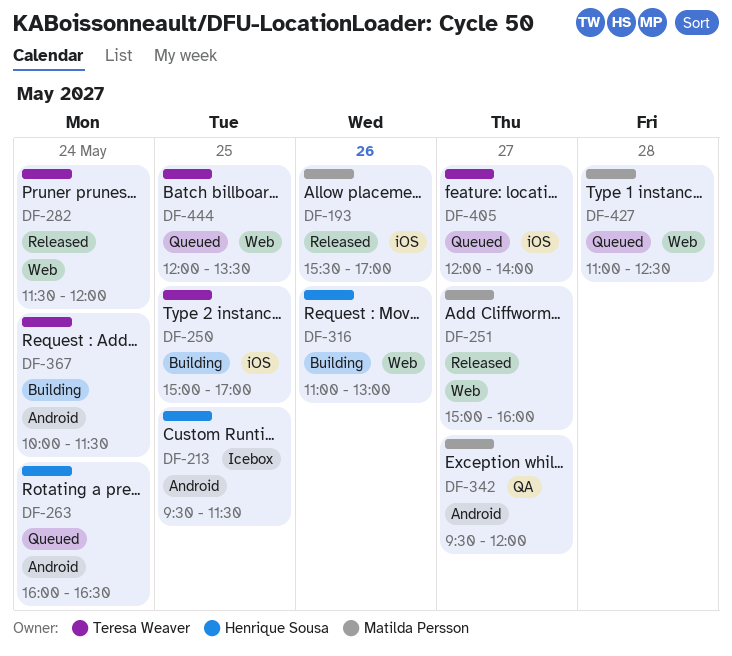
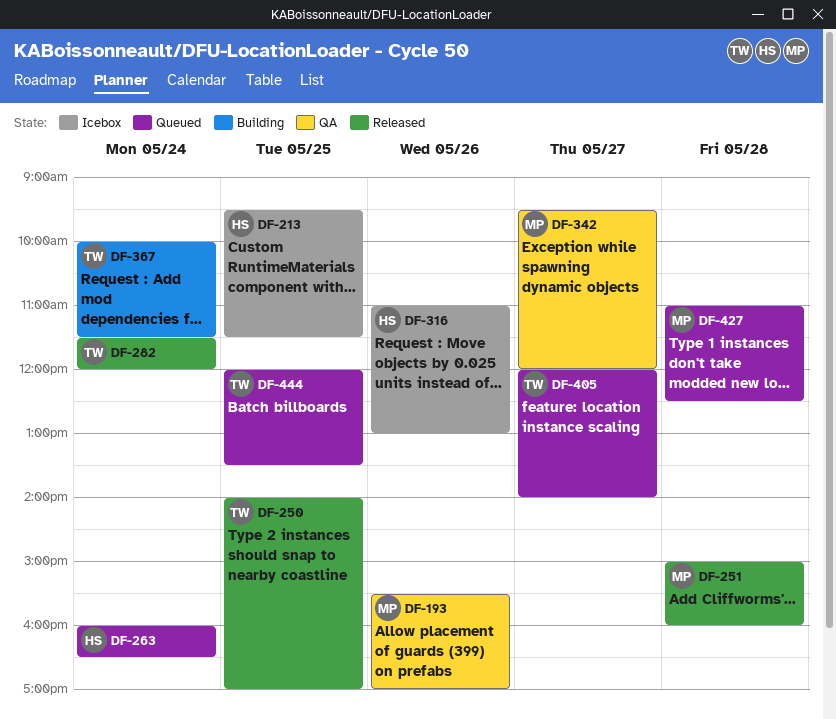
DF-193, status: Released -> QA
DF-250, status: Building -> Released
DF-250, begins: 15:00 -> 14:00
DF-251, day: May 27 -> May 28
DF-316, status: Building -> Icebox

